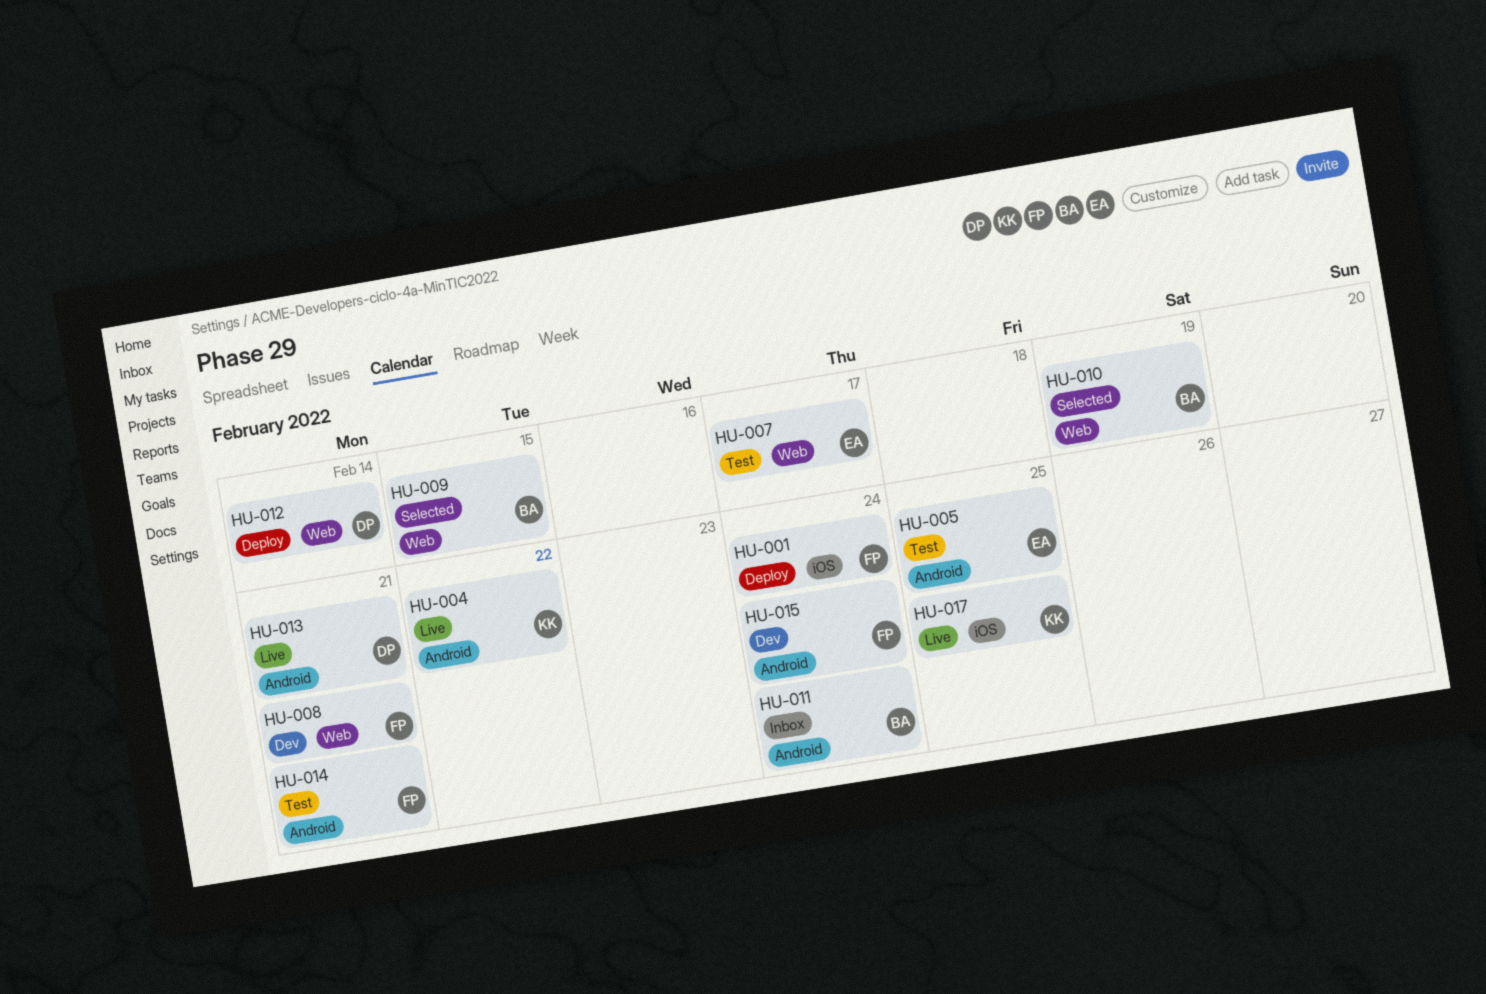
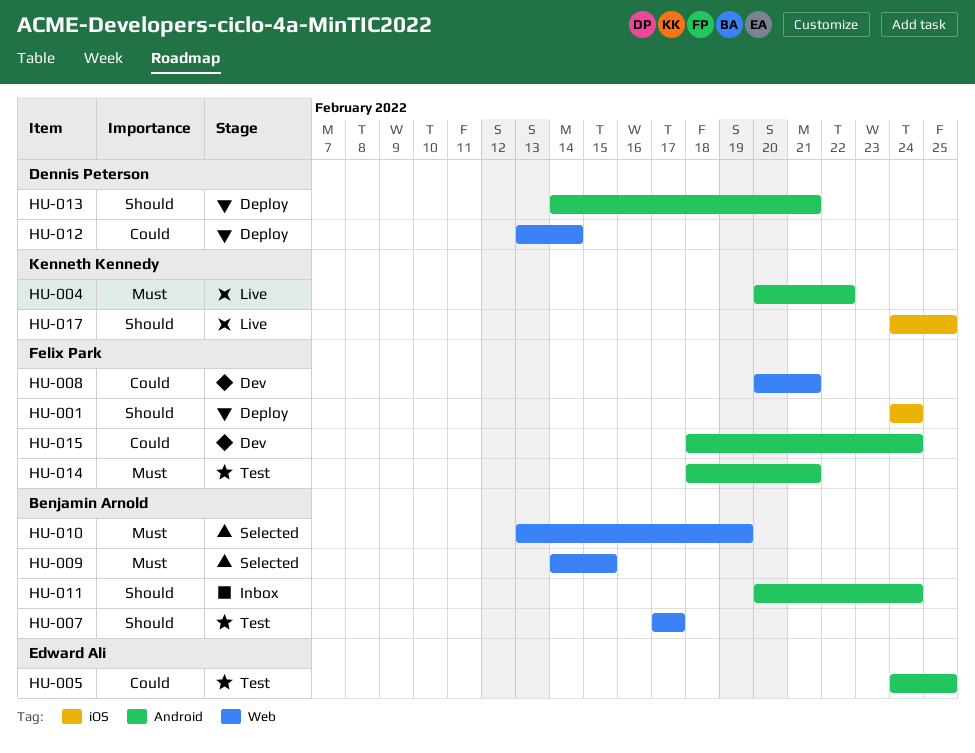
HU-007, owner: Edward Ali -> Benjamin Arnold
HU-013, status: Live -> Deploy

